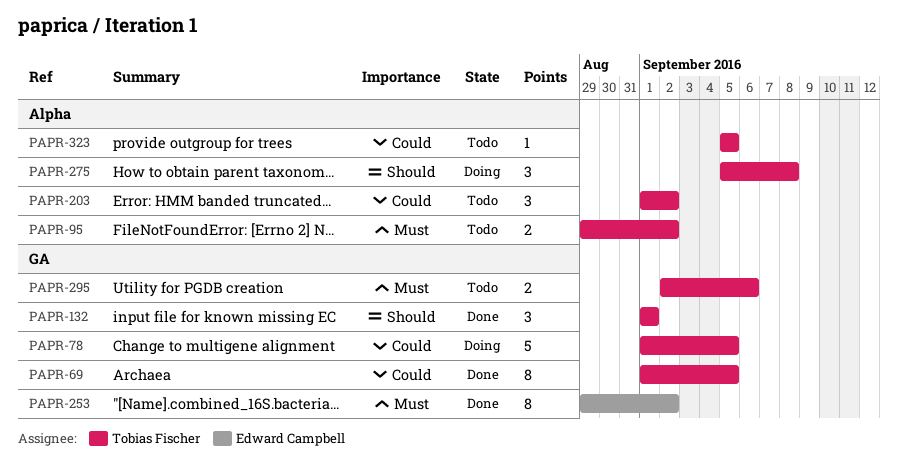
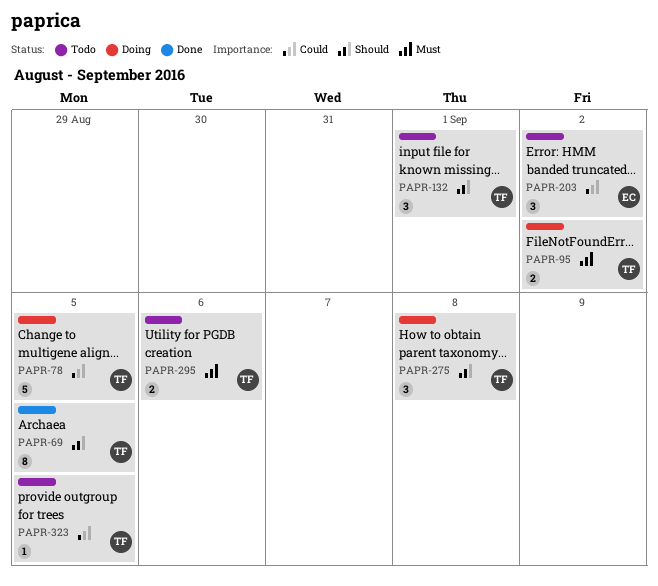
PAPR-69, priority: Could -> Should
PAPR-95, status: Todo -> Doing
PAPR-132, status: Done -> Todo
PAPR-203, owner: Tobias Fischer -> Edward Campbell
PAPR-253: present -> none

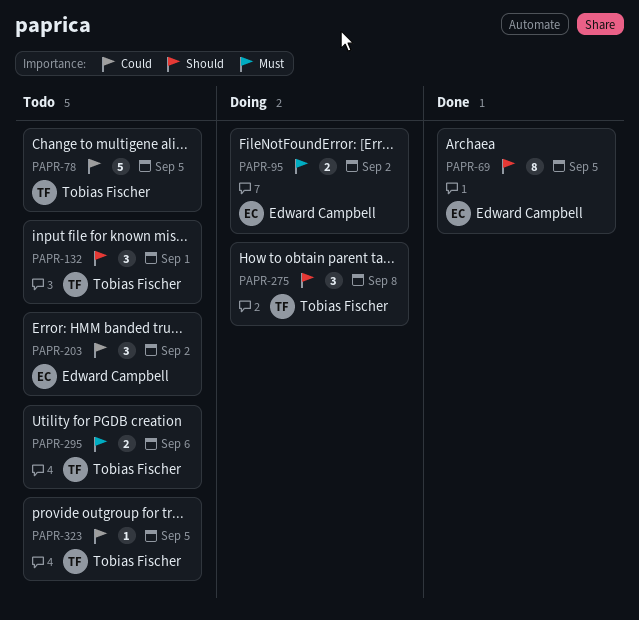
PAPR-69, owner: Tobias Fischer -> Edward Campbell
PAPR-78, status: Doing -> Todo
PAPR-95, owner: Tobias Fischer -> Edward Campbell

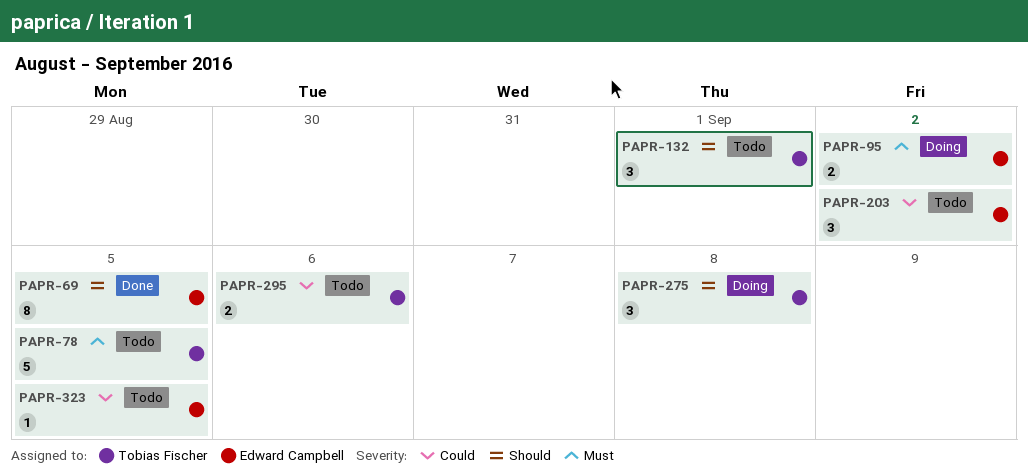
PAPR-78, priority: Could -> Must
PAPR-295, priority: Must -> Could
PAPR-323, owner: Tobias Fischer -> Edward Campbell

